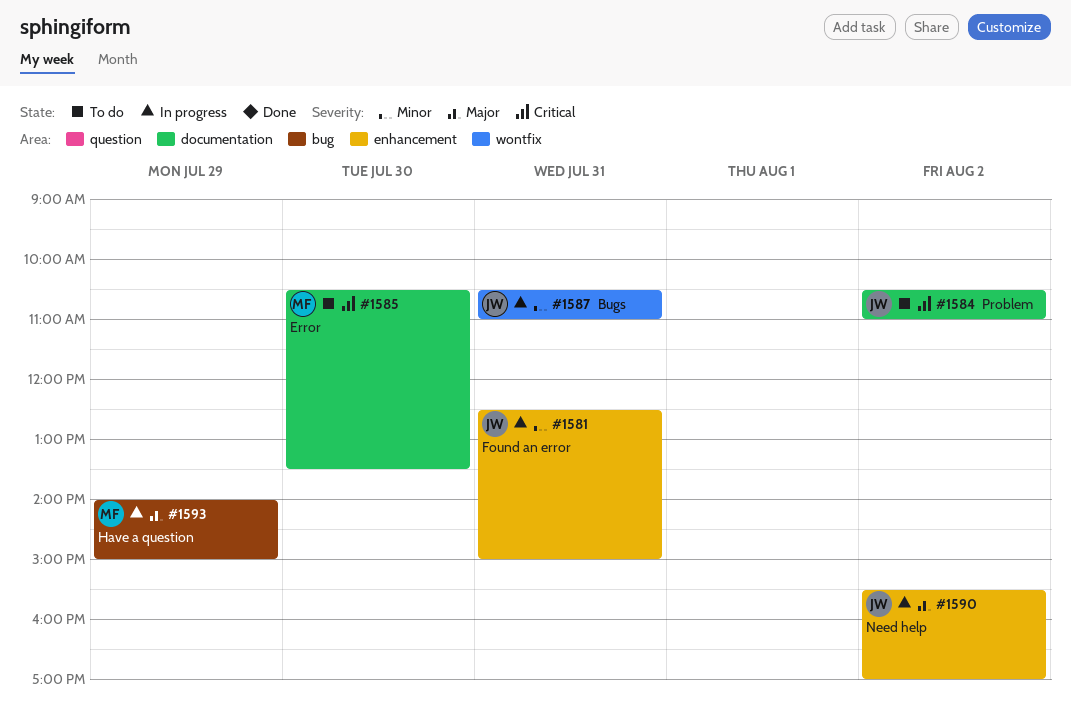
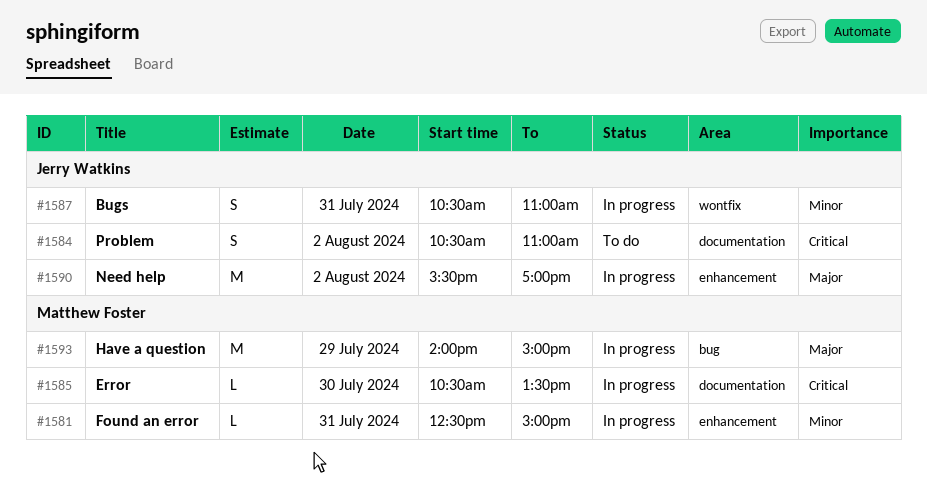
#1581, owner: Jerry Watkins -> Matthew Foster
#1585, status: To do -> In progress

